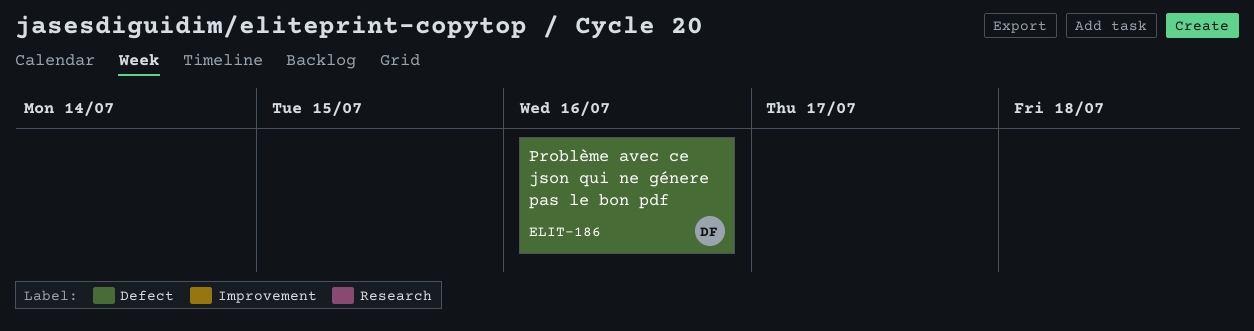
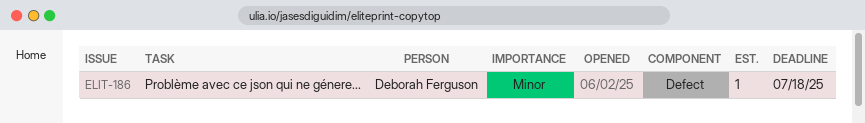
ELIT-186, due: Jul 16 -> Jul 18

